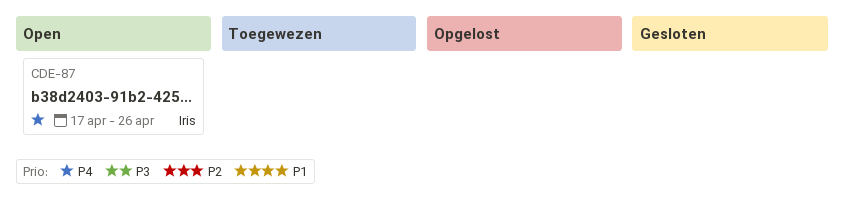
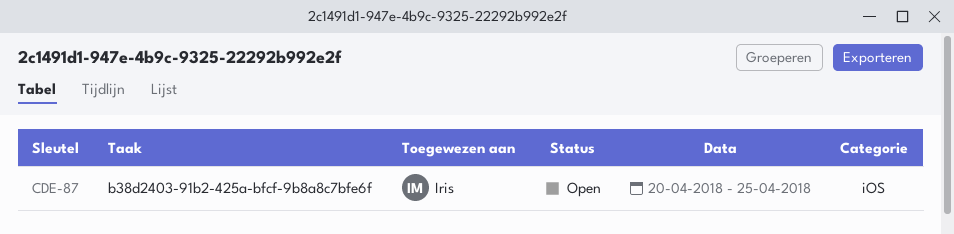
CDE-87, start: Apr 17 -> Apr 20
CDE-87, due: Apr 26 -> Apr 25

